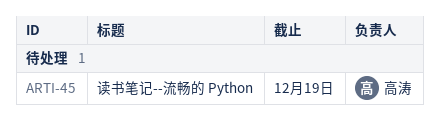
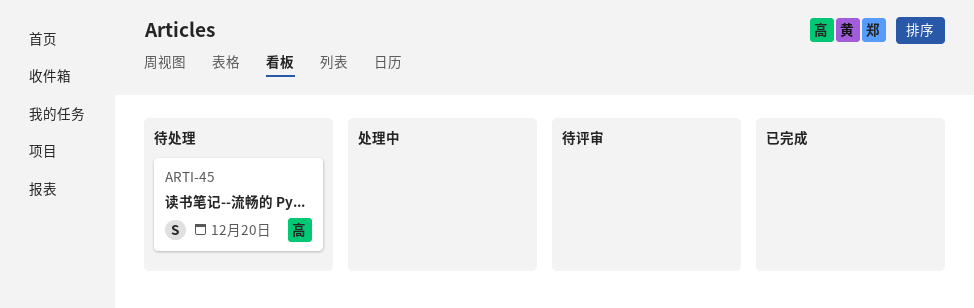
ARTI-45, due: Dec 19 -> Dec 20

